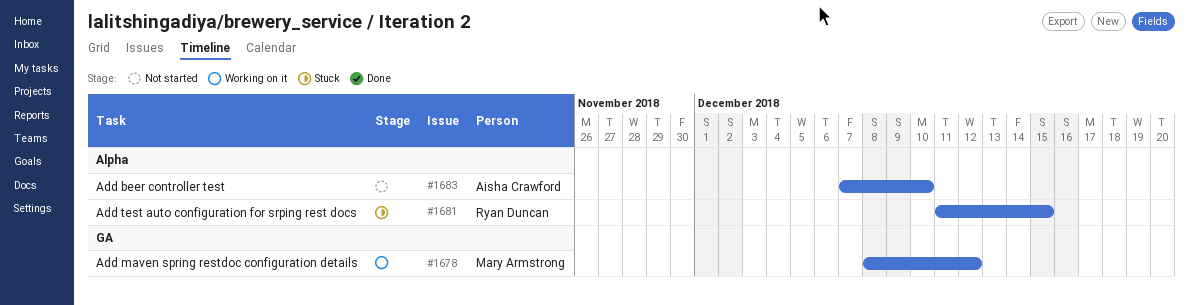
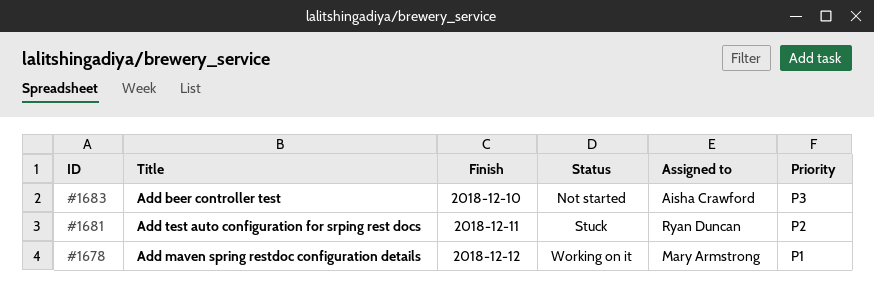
#1681, due: Dec 15 -> Dec 11

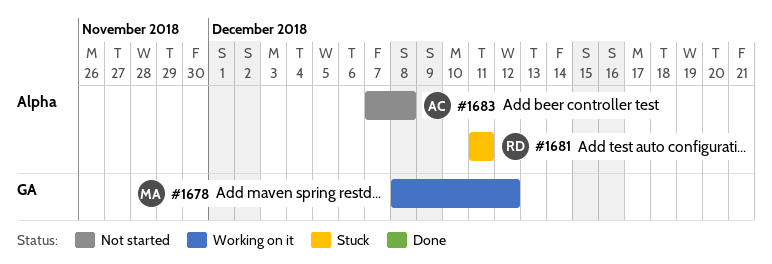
#1683, due: Dec 10 -> Dec 8

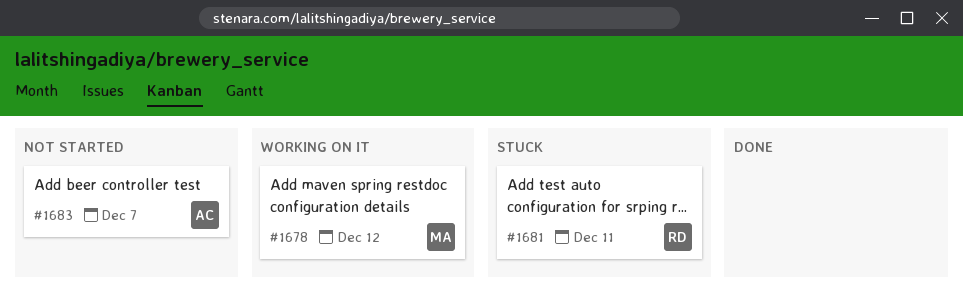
#1683, due: Dec 8 -> Dec 7

